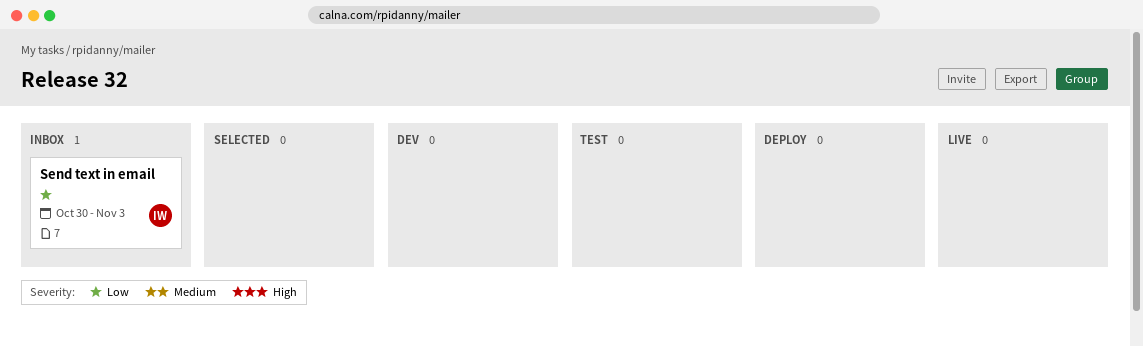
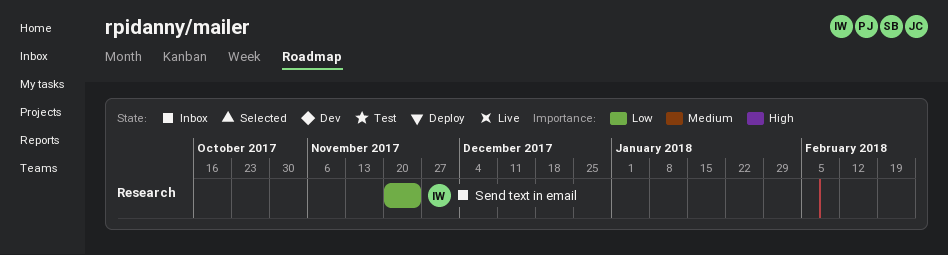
Send text in email, start: Oct 30 -> Nov 20
Send text in email, due: Nov 3 -> Nov 24

